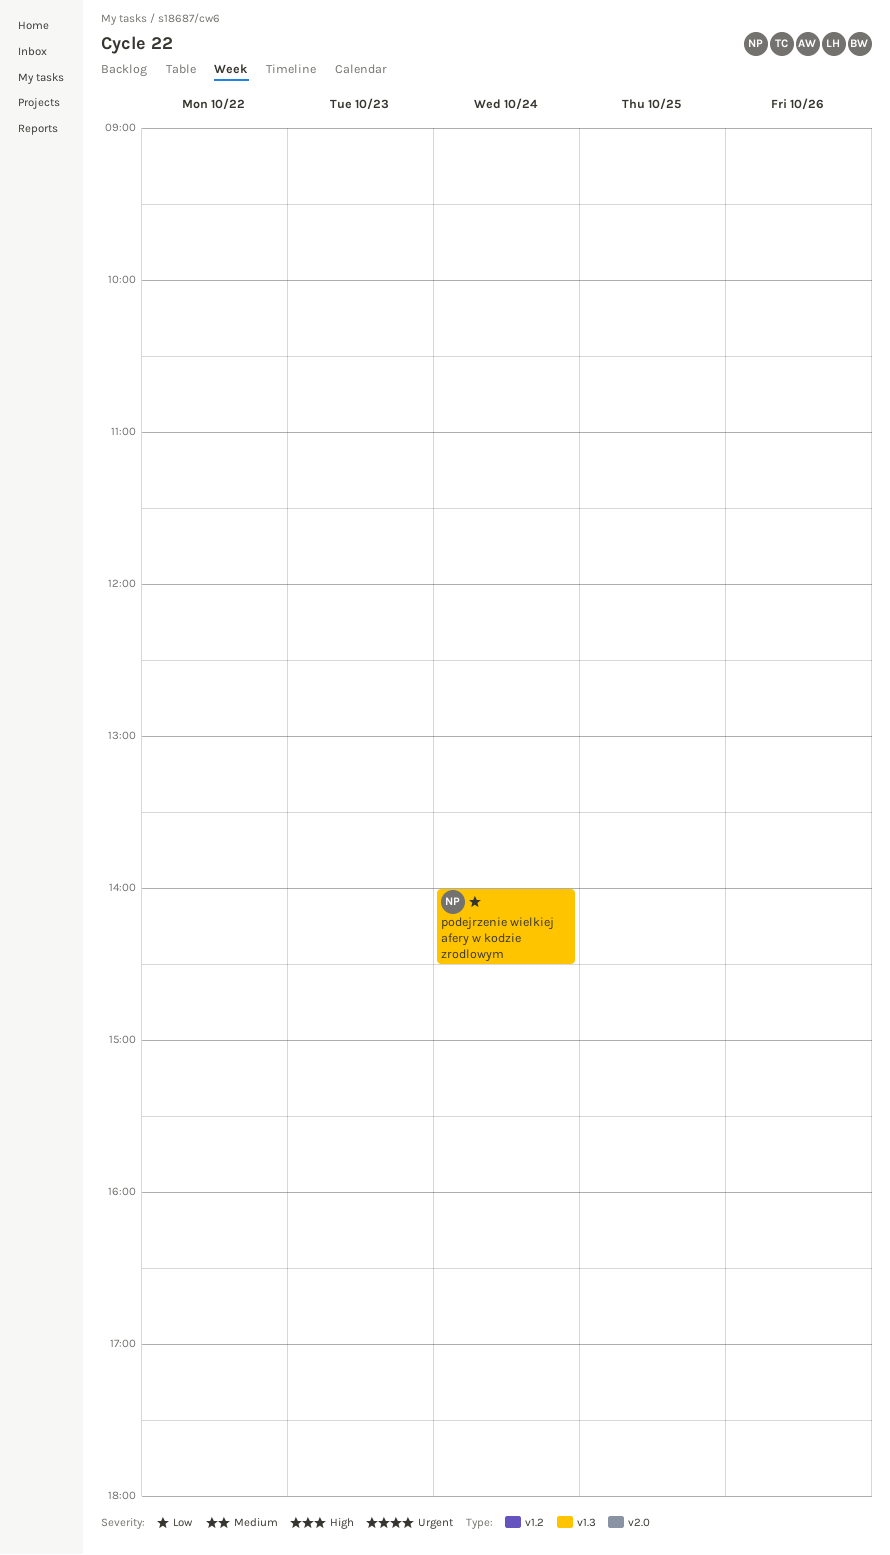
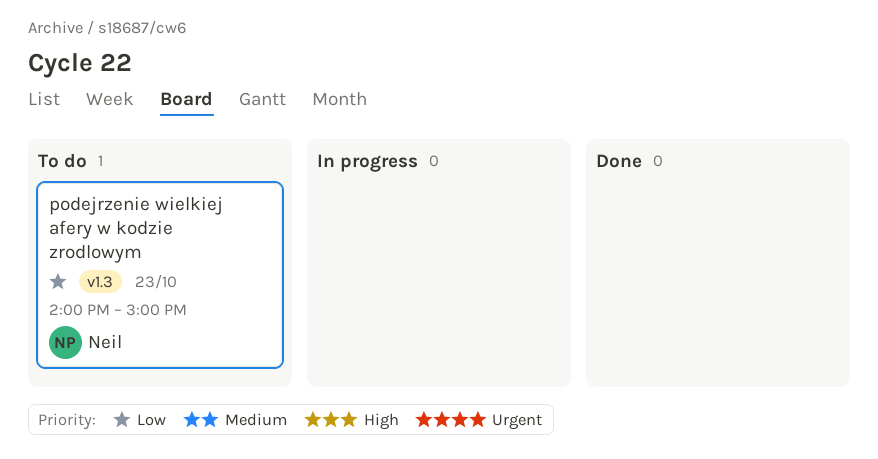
podejrzenie wielkiej afery w kodzie zrodlowym, day: Oct 24 -> Oct 23
podejrzenie wielkiej afery w kodzie zrodlowym, ends: 14:30 -> 15:00

